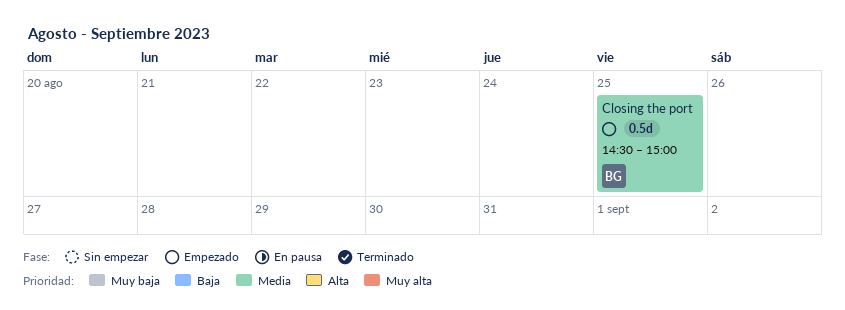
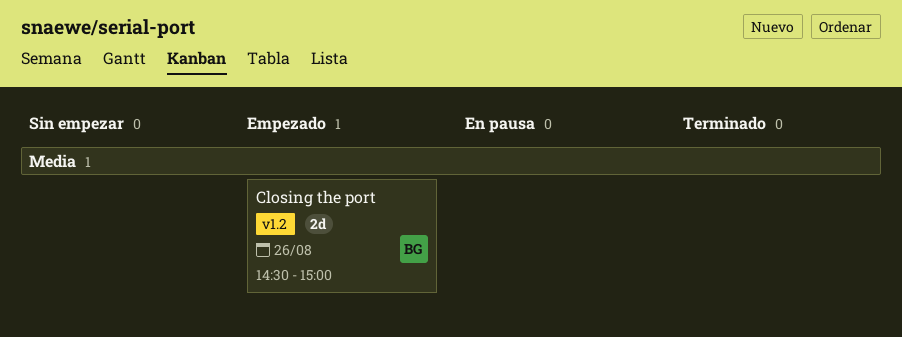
Closing the port, estimate: 0.5d -> 2d
Closing the port, day: Aug 25 -> Aug 26

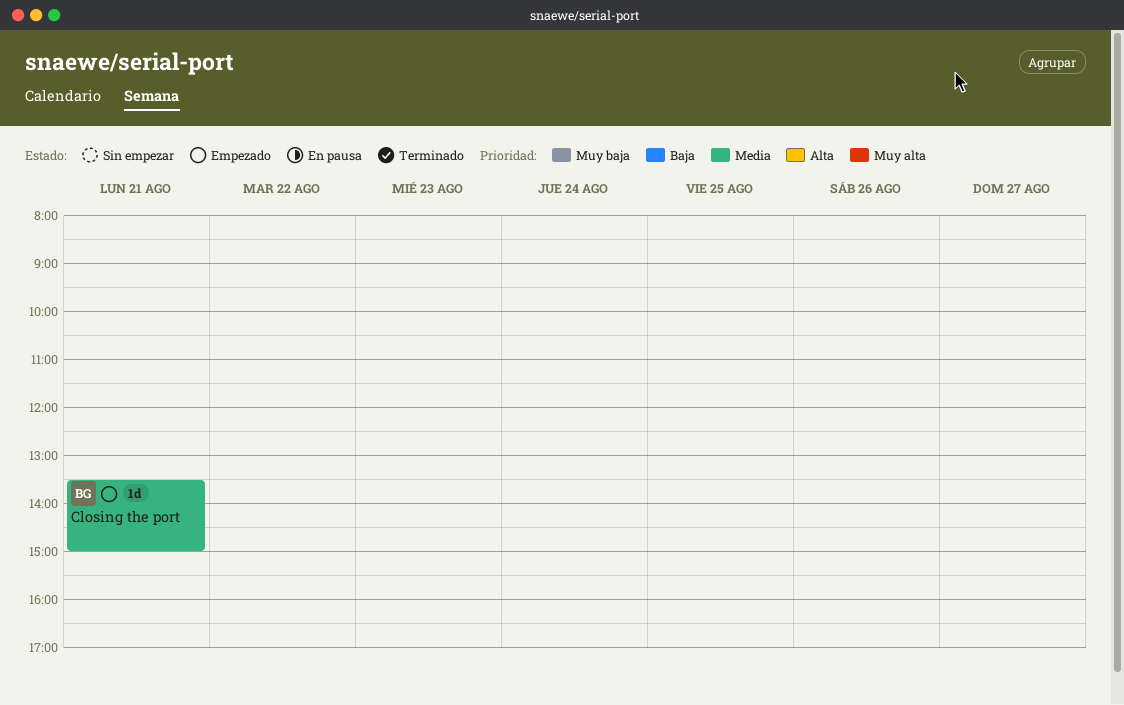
Closing the port, estimate: 2d -> 1d
Closing the port, day: Aug 26 -> Aug 21
Closing the port, begins: 14:30 -> 13:30

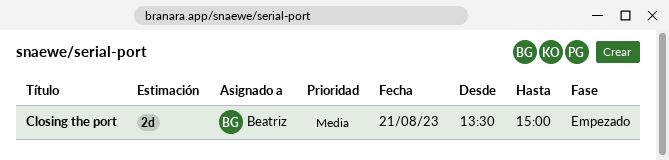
Closing the port, estimate: 1d -> 2d

